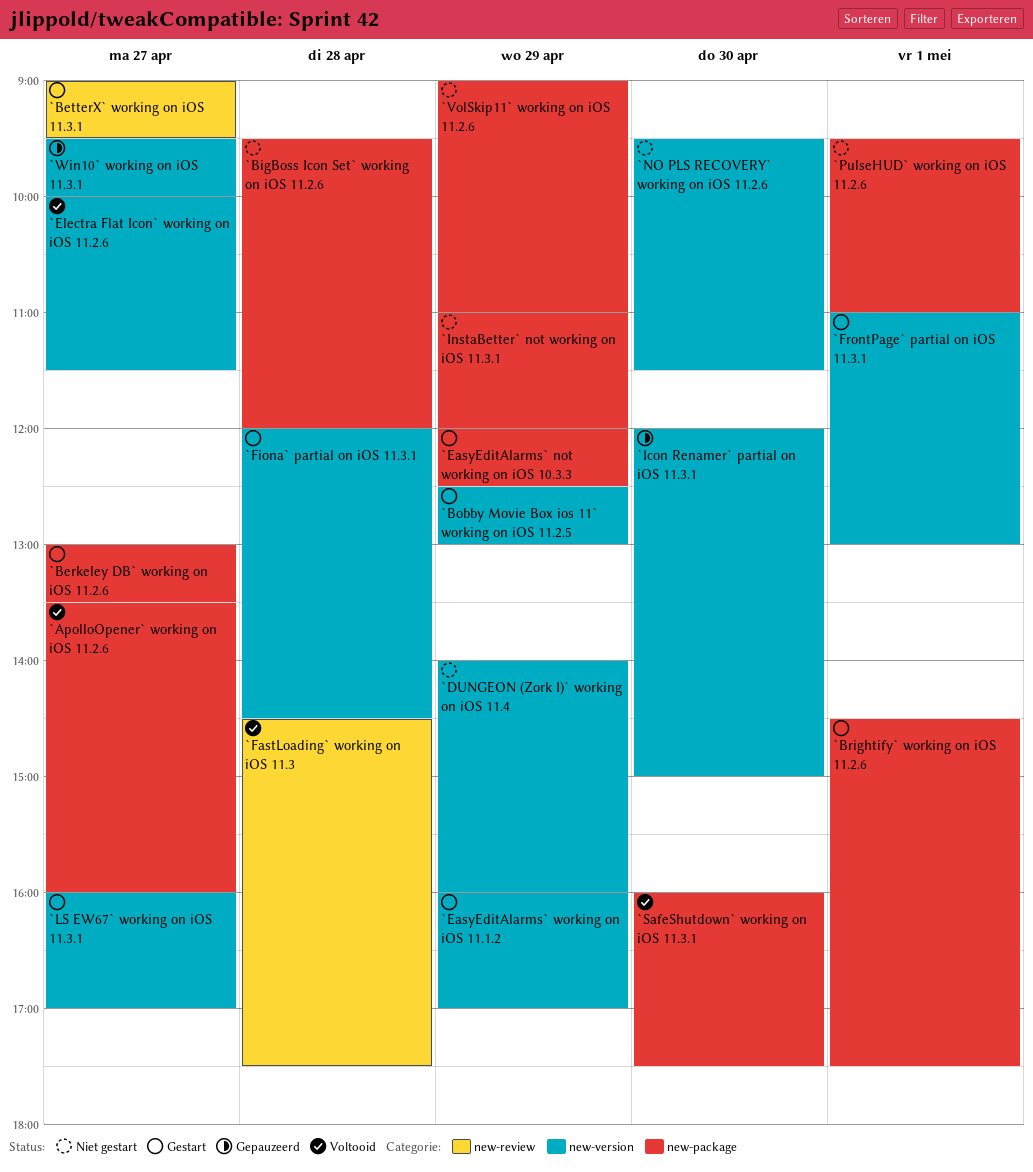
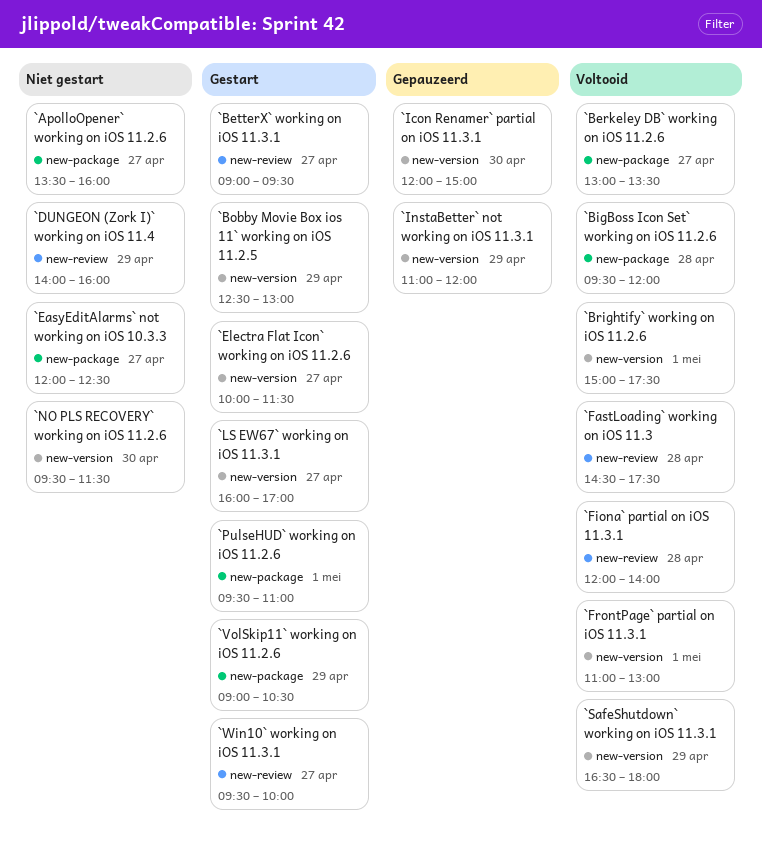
`ApolloOpener` working on iOS 11.2.6, status: Voltooid -> Niet gestart
`Berkeley DB` working on iOS 11.2.6, status: Gestart -> Voltooid
`BigBoss Icon Set` working on iOS 11.2.6, status: Niet gestart -> Voltooid
`Brightify` working on iOS 11.2.6, status: Gestart -> Voltooid
`Brightify` working on iOS 11.2.6, label: new-package -> new-version
`Brightify` working on iOS 11.2.6, begins: 14:30 -> 15:00
`DUNGEON (Zork I)` working on iOS 11.4, label: new-version -> new-review
`EasyEditAlarms` not working on iOS 10.3.3, status: Gestart -> Niet gestart
`EasyEditAlarms` not working on iOS 10.3.3, day: Apr 29 -> Apr 27
`EasyEditAlarms` working on iOS 11.1.2: present -> none
`Electra Flat Icon` working on iOS 11.2.6, status: Voltooid -> Gestart
`Fiona` partial on iOS 11.3.1, status: Gestart -> Voltooid
`Fiona` partial on iOS 11.3.1, label: new-version -> new-review
`Fiona` partial on iOS 11.3.1, ends: 14:30 -> 14:00
`FrontPage` partial on iOS 11.3.1, status: Gestart -> Voltooid
`InstaBetter` not working on iOS 11.3.1, status: Niet gestart -> Gepauzeerd
`InstaBetter` not working on iOS 11.3.1, label: new-package -> new-version
`PulseHUD` working on iOS 11.2.6, status: Niet gestart -> Gestart
`SafeShutdown` working on iOS 11.3.1, label: new-package -> new-version
`SafeShutdown` working on iOS 11.3.1, day: Apr 30 -> Apr 29
`SafeShutdown` working on iOS 11.3.1, begins: 16:00 -> 16:30
`SafeShutdown` working on iOS 11.3.1, ends: 17:30 -> 18:00
`VolSkip11` working on iOS 11.2.6, status: Niet gestart -> Gestart
`VolSkip11` working on iOS 11.2.6, ends: 11:00 -> 10:30
`Win10` working on iOS 11.3.1, status: Gepauzeerd -> Gestart
`Win10` working on iOS 11.3.1, label: new-version -> new-review

